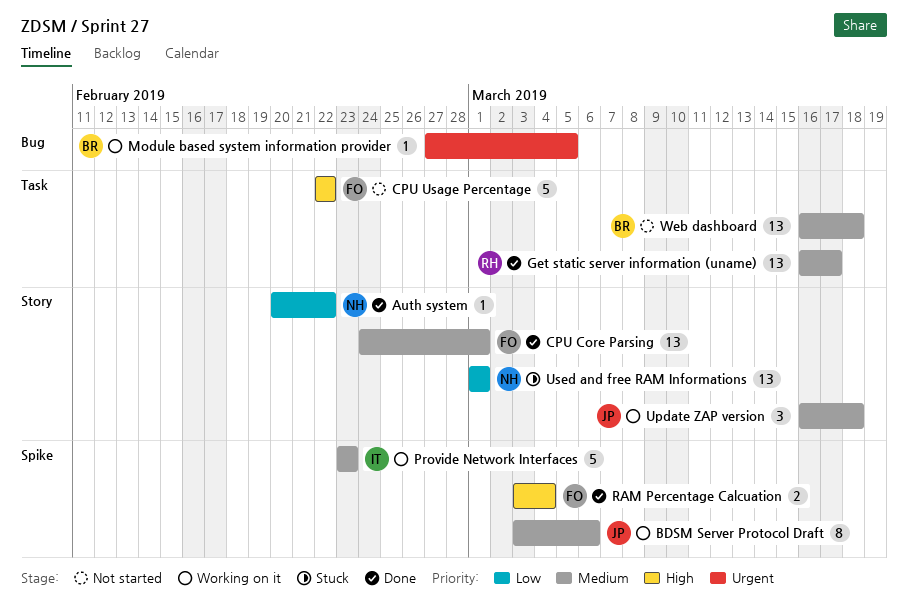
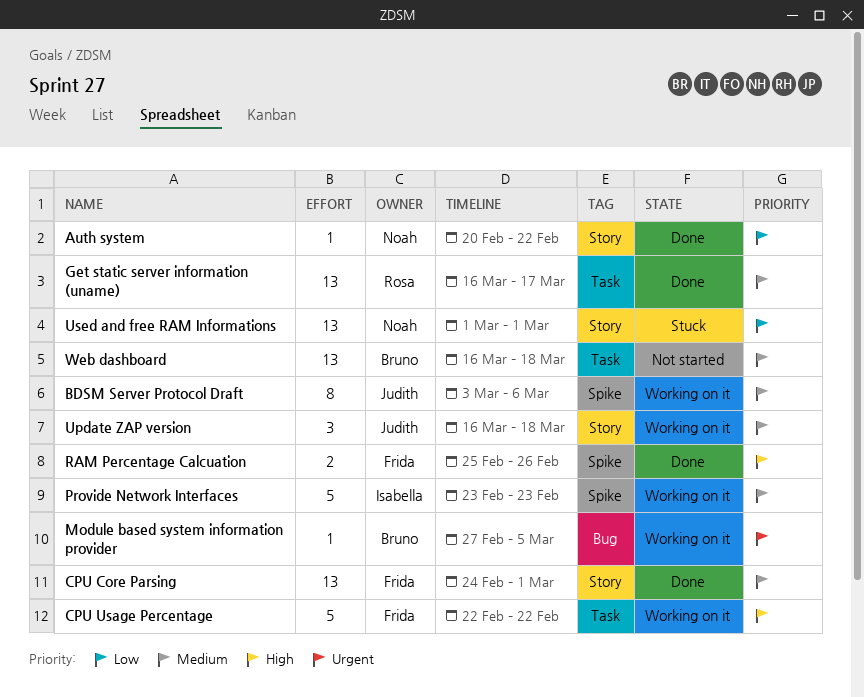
CPU Usage Percentage, status: Not started -> Working on it
RAM Percentage Calcuation, start: Mar 3 -> Feb 25
RAM Percentage Calcuation, due: Mar 4 -> Feb 26

